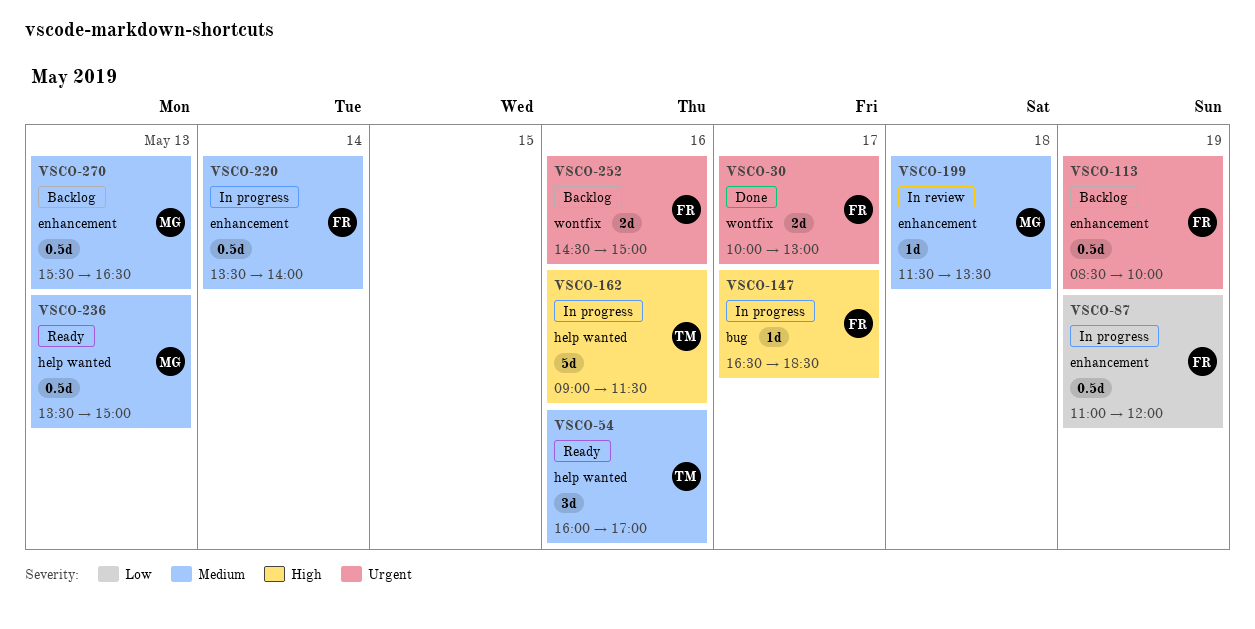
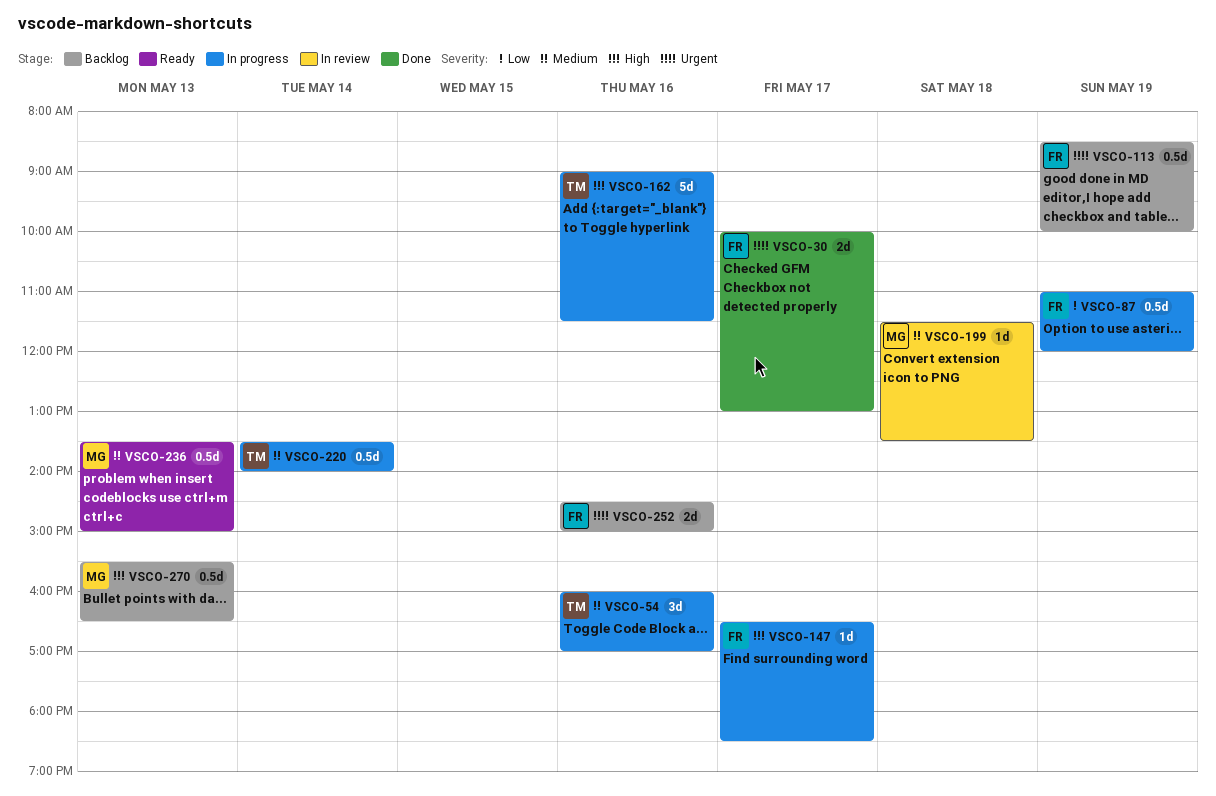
VSCO-54, status: Ready -> In progress
VSCO-220, owner: FR -> TM
VSCO-270, priority: Medium -> High

